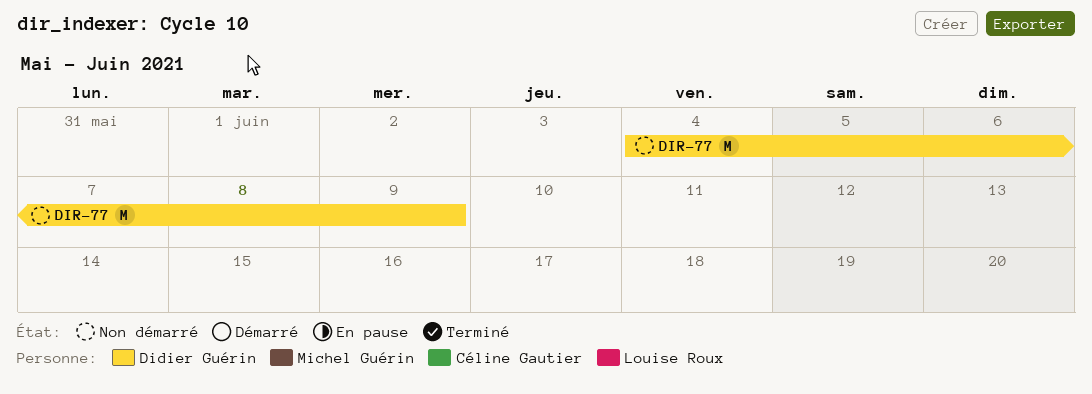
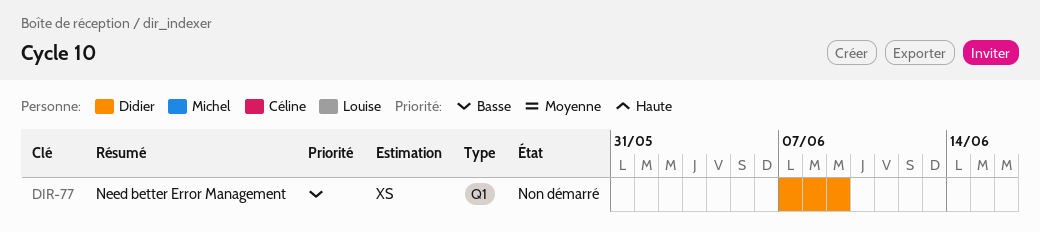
DIR-77, estimate: M -> XS
DIR-77, start: Jun 4 -> Jun 7

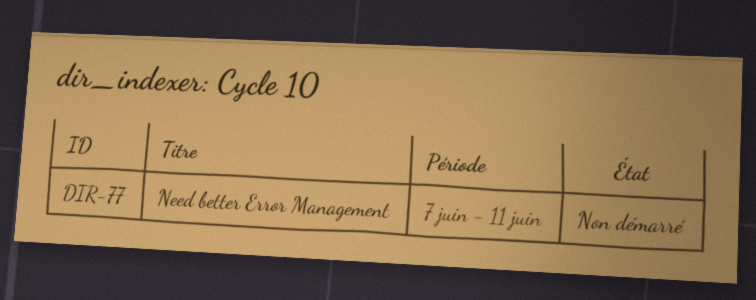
DIR-77, due: Jun 9 -> Jun 11

